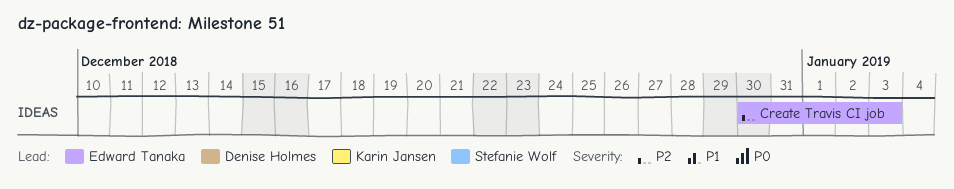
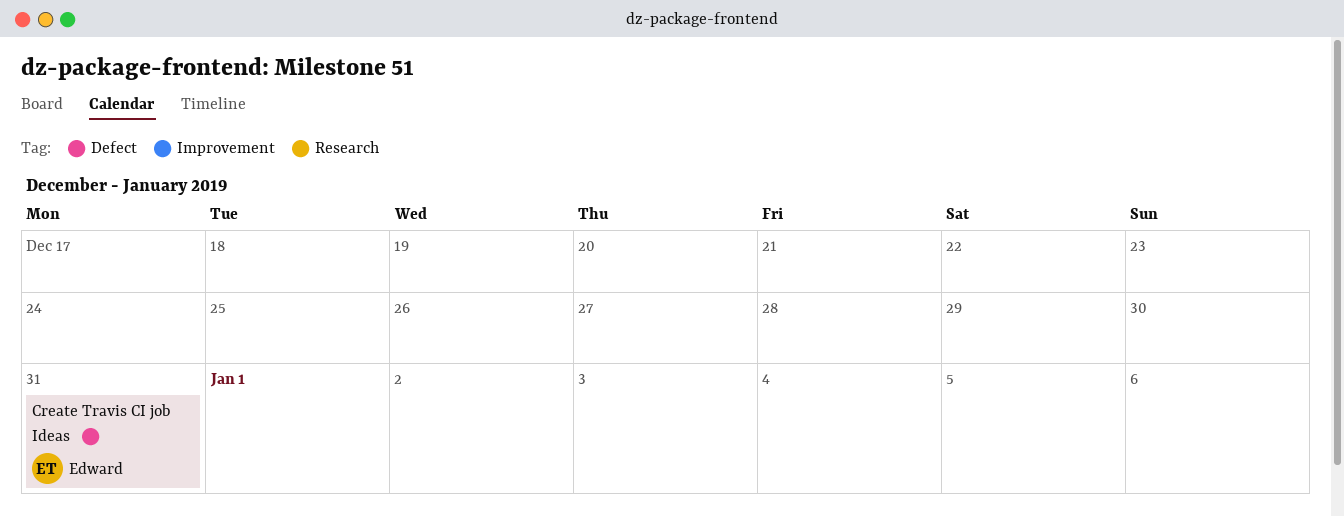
Create Travis CI job, due: Jan 3 -> Dec 31

